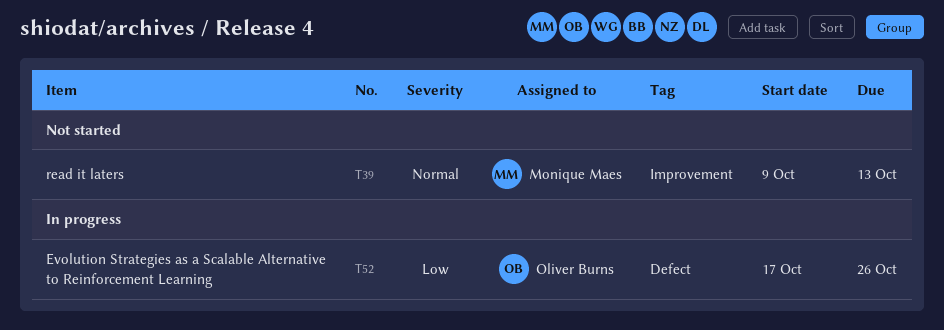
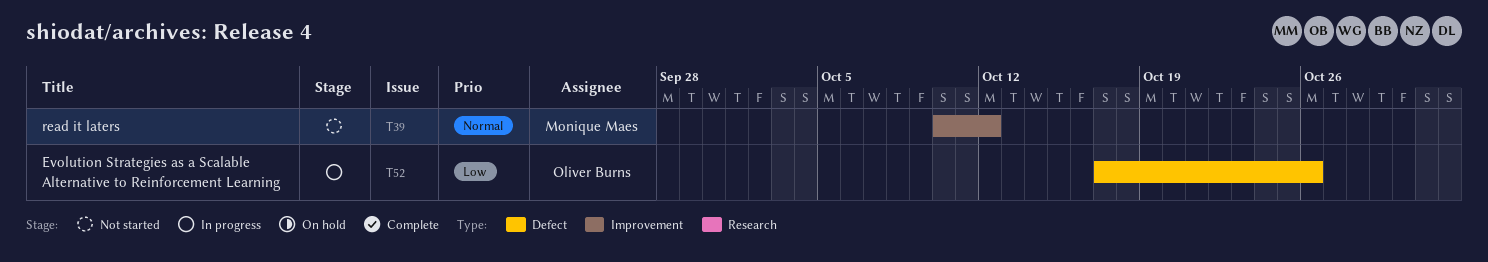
T39, start: Oct 9 -> Oct 10
T39, due: Oct 13 -> Oct 12

